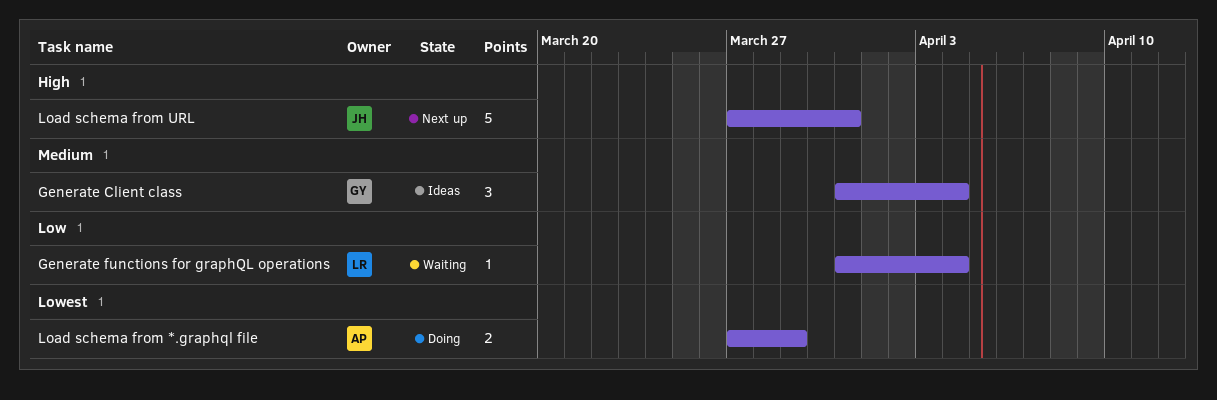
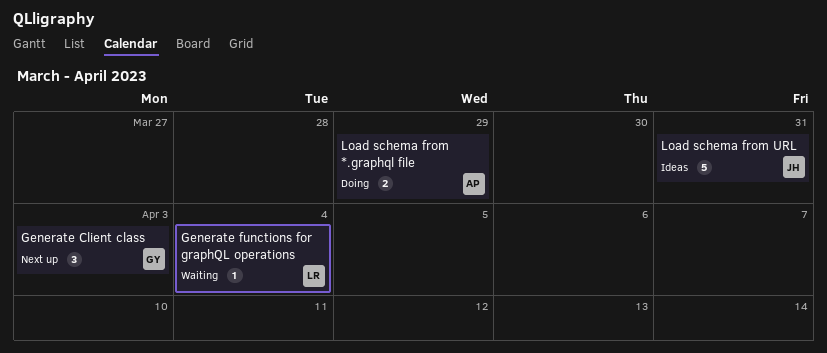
Generate Client class, status: Ideas -> Next up
Generate Client class, due: Apr 4 -> Apr 3
Load schema from URL, status: Next up -> Ideas

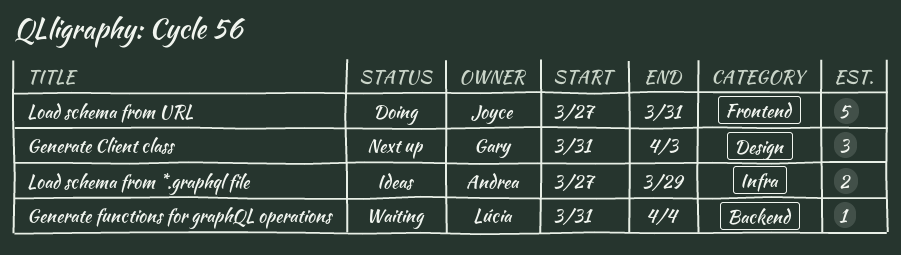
Load schema from *.graphql file, status: Doing -> Ideas
Load schema from URL, status: Ideas -> Doing

